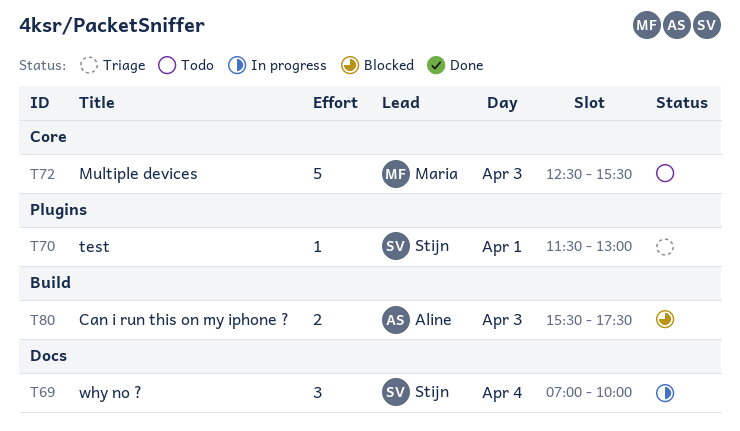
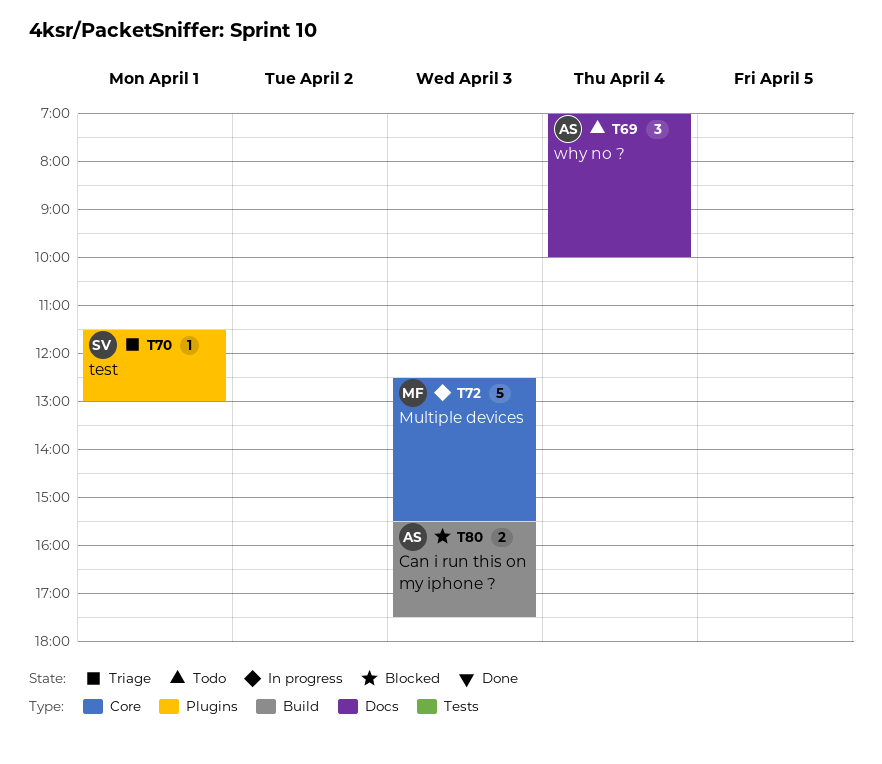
T69, status: In progress -> Todo
T69, owner: Stijn -> Aline
T72, status: Todo -> In progress

